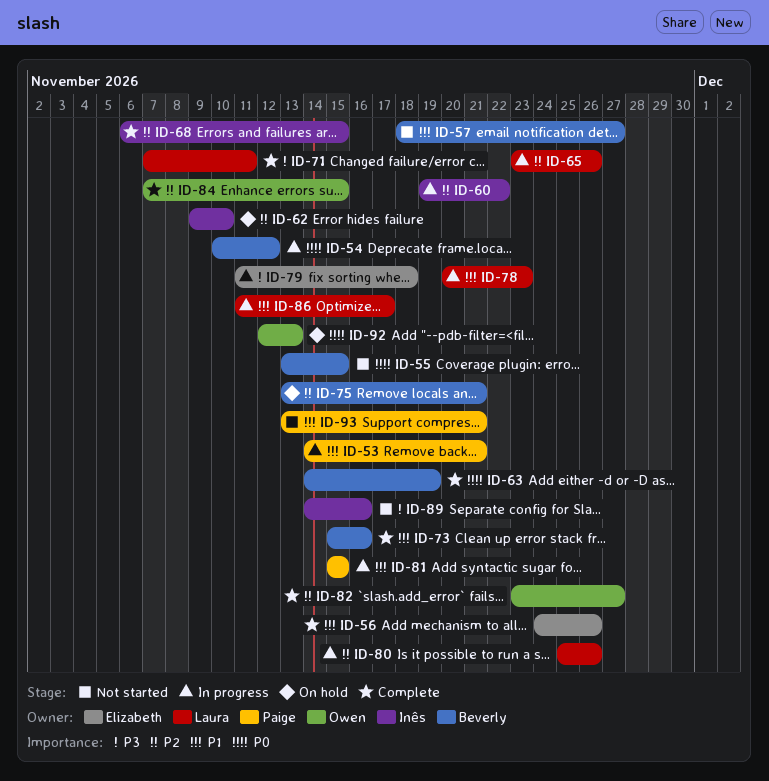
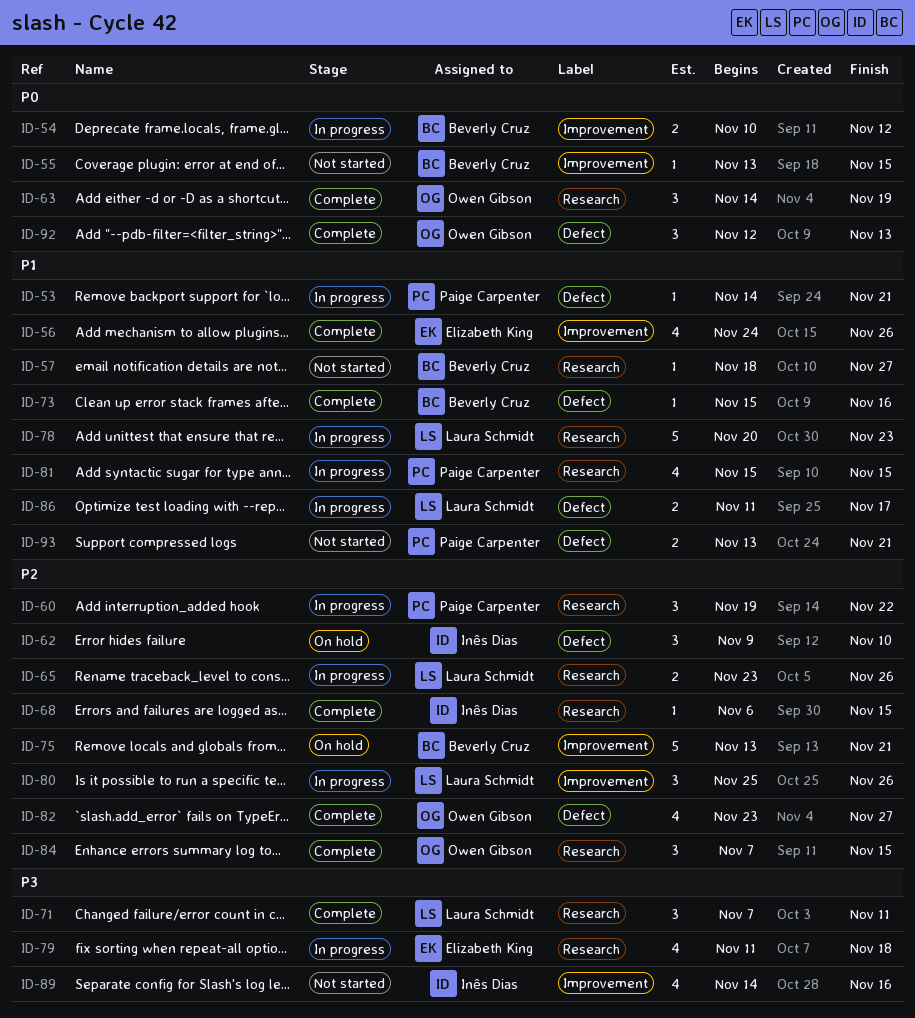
ID-60, owner: Inês Dias -> Paige Carpenter
ID-63, owner: Beverly Cruz -> Owen Gibson
ID-92, status: On hold -> Complete

